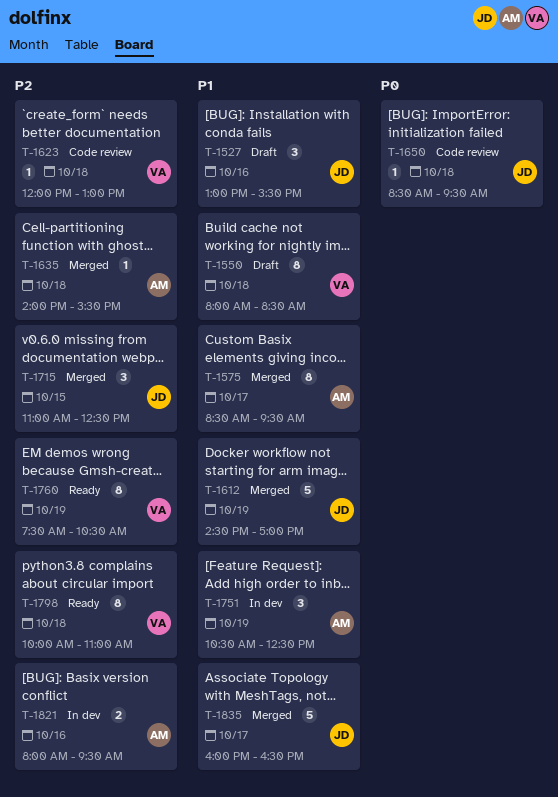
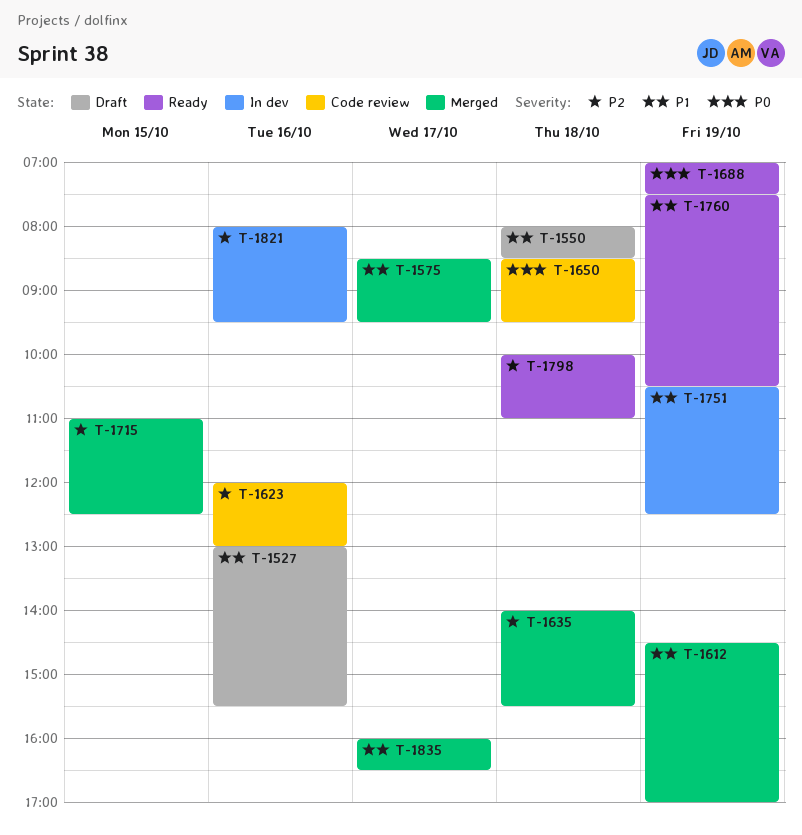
T-1623, day: Oct 18 -> Oct 16
T-1688: none -> present
T-1760, priority: P2 -> P1

